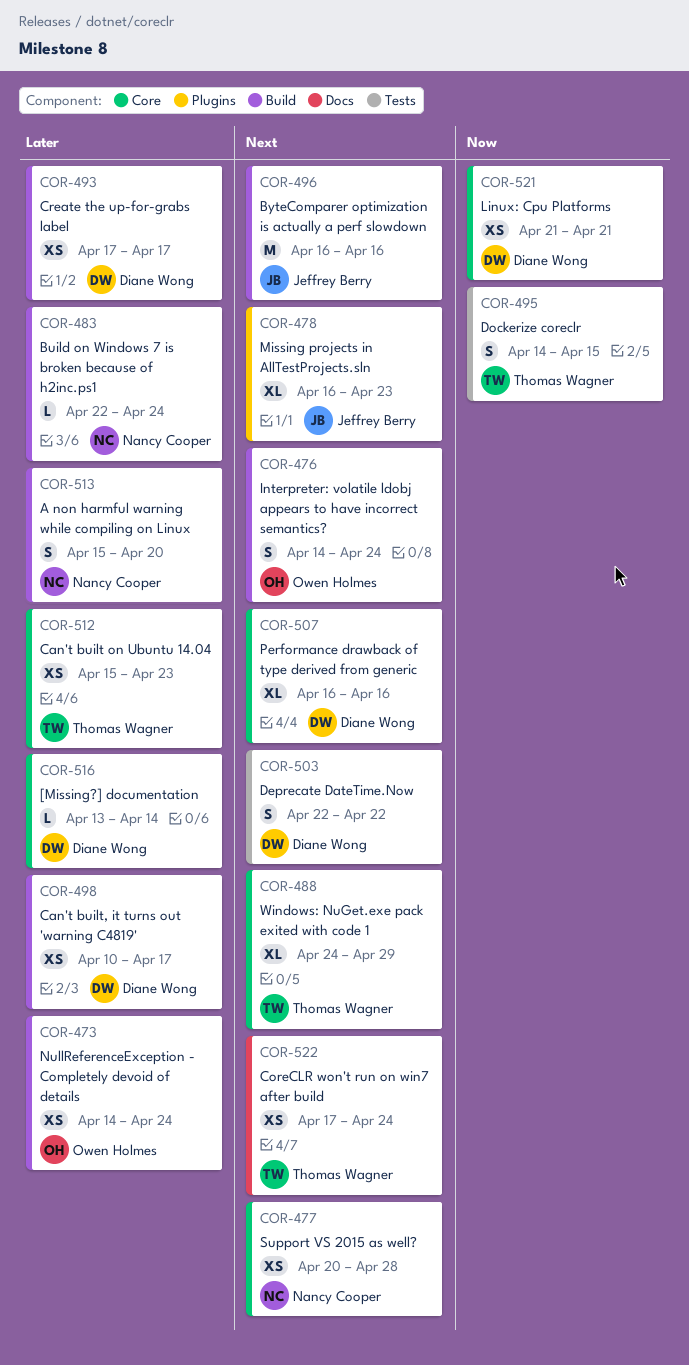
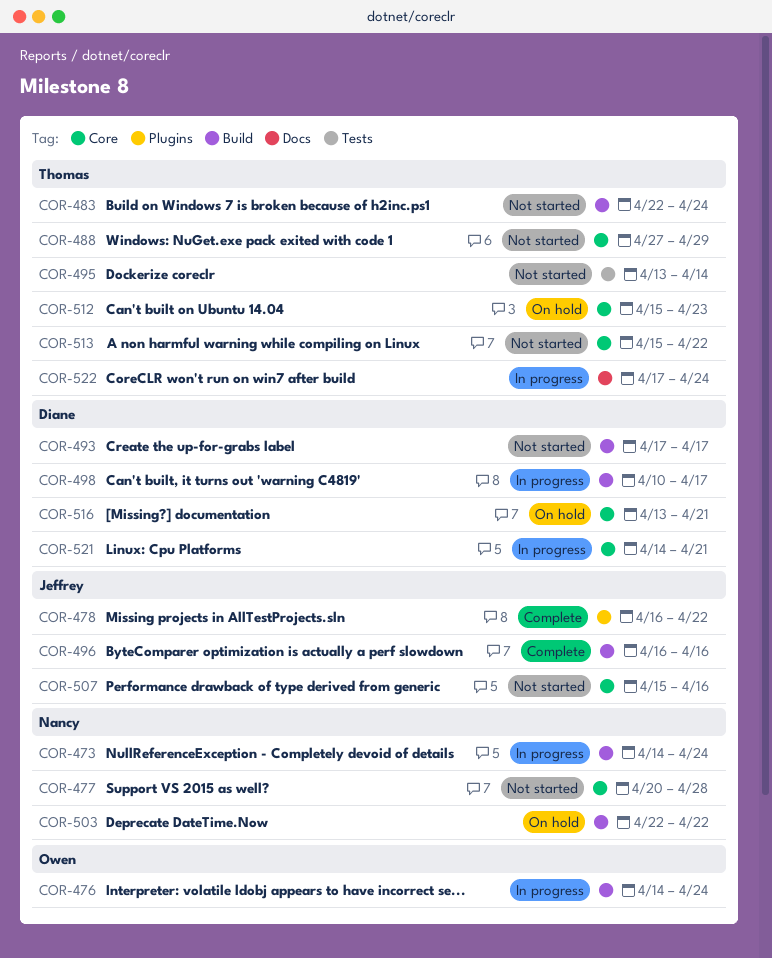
COR-473, owner: Owen Holmes -> Nancy Cooper
COR-478, due: Apr 23 -> Apr 22
COR-483, owner: Nancy Cooper -> Thomas Wagner
COR-488, start: Apr 24 -> Apr 27
COR-495, start: Apr 14 -> Apr 13
COR-495, due: Apr 15 -> Apr 14
COR-503, owner: Diane Wong -> Nancy Cooper
COR-503, label: Tests -> Build
COR-507, owner: Diane Wong -> Jeffrey Berry
COR-507, start: Apr 16 -> Apr 15
COR-513, owner: Nancy Cooper -> Thomas Wagner
COR-513, label: Build -> Core
COR-513, due: Apr 20 -> Apr 22
COR-516, due: Apr 14 -> Apr 21
COR-521, start: Apr 21 -> Apr 14

